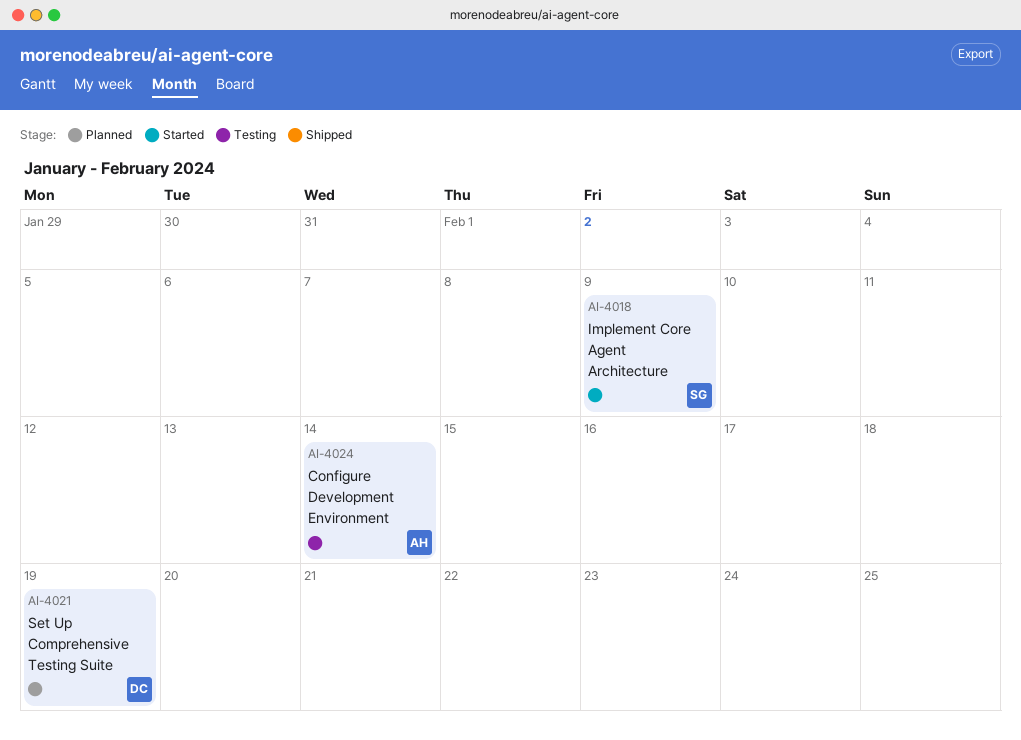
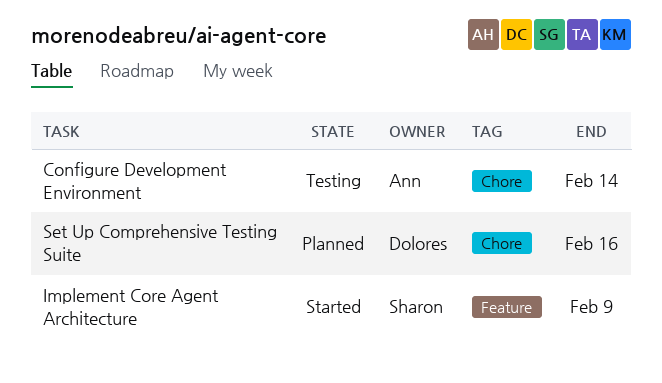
Set Up Comprehensive Testing Suite, due: Feb 19 -> Feb 16

